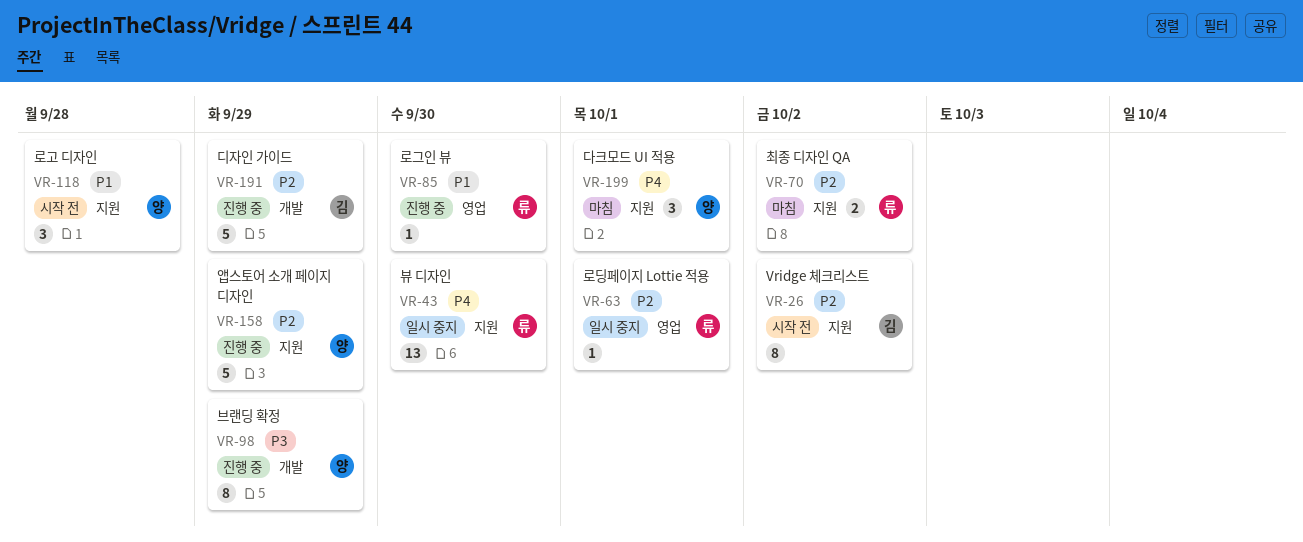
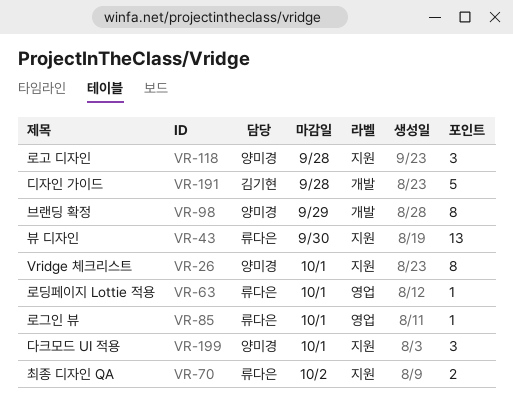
VR-26, owner: 김기현 -> 양미경
VR-26, due: Oct 2 -> Oct 1
VR-85, due: Sep 30 -> Oct 1
VR-158: present -> none
VR-191, due: Sep 29 -> Sep 28

